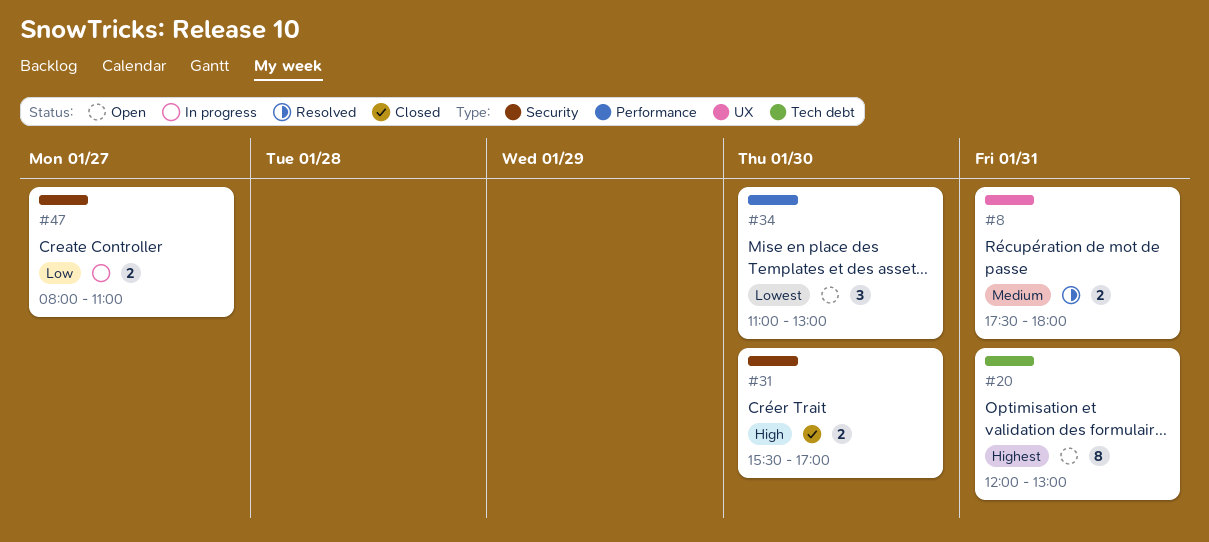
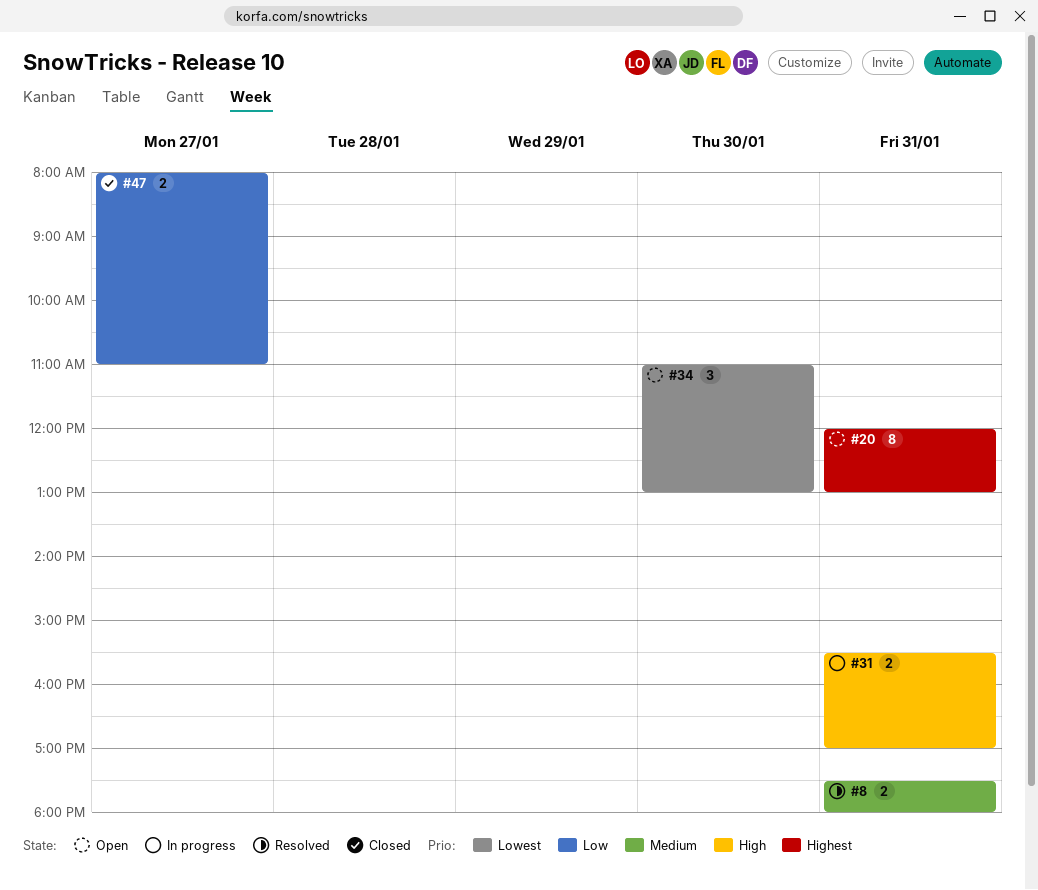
#31, status: Closed -> In progress
#31, day: Jan 30 -> Jan 31
#47, status: In progress -> Closed

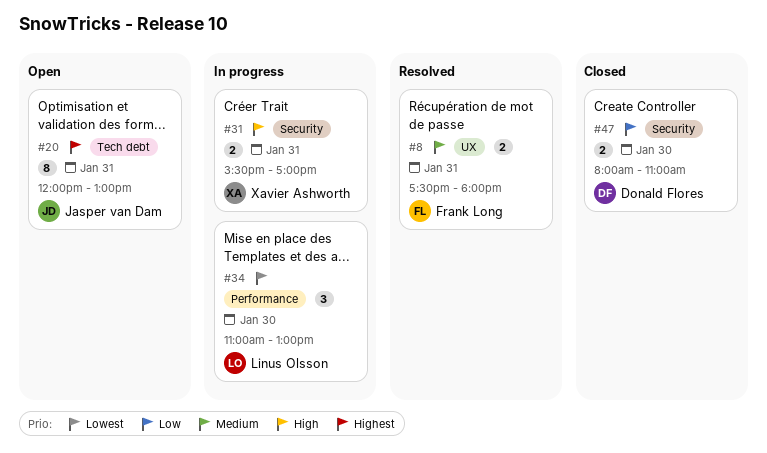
#34, status: Open -> In progress
#47, day: Jan 27 -> Jan 30

